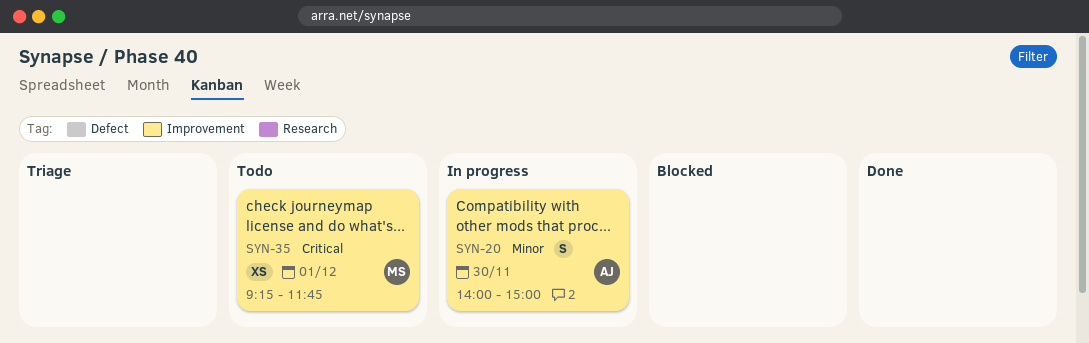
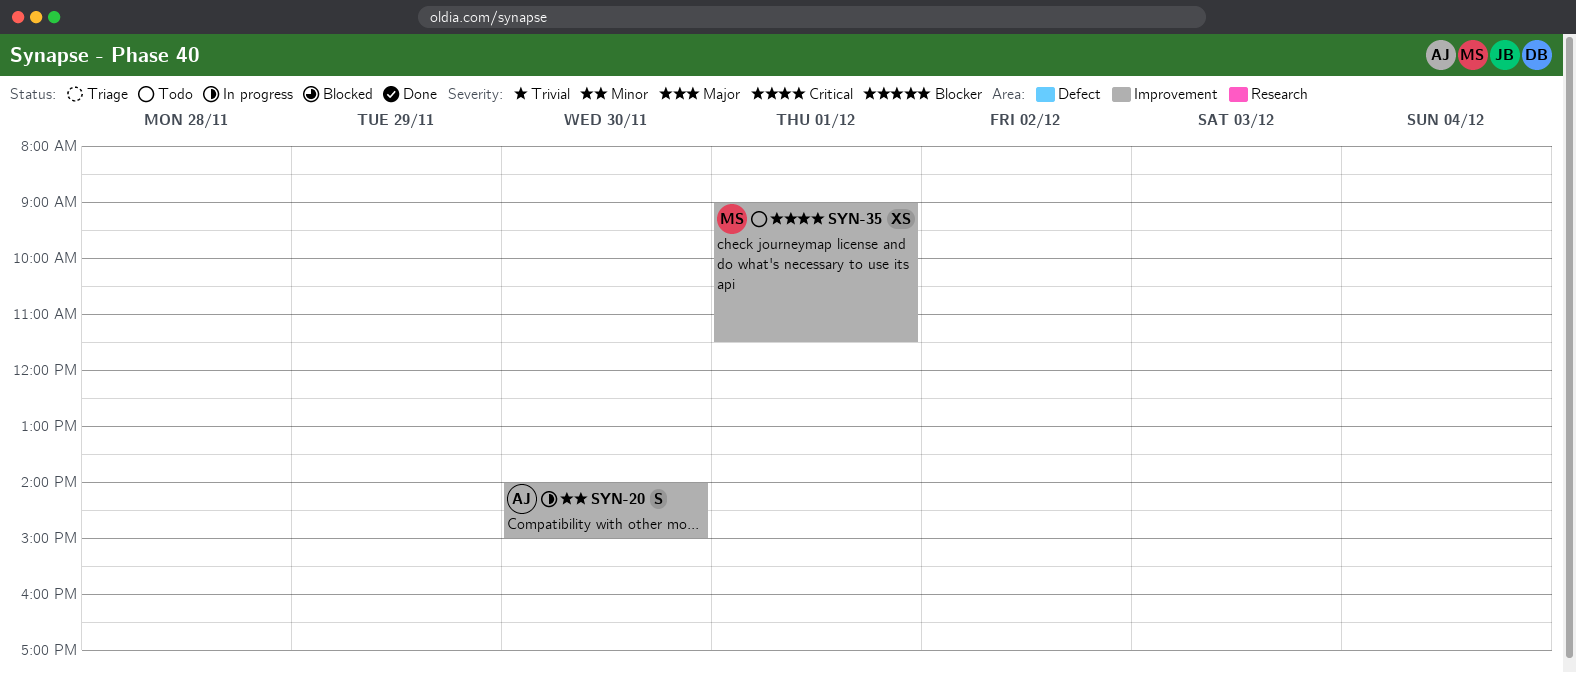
SYN-35, begins: 09:15 -> 09:00
SYN-35, ends: 11:45 -> 11:30

